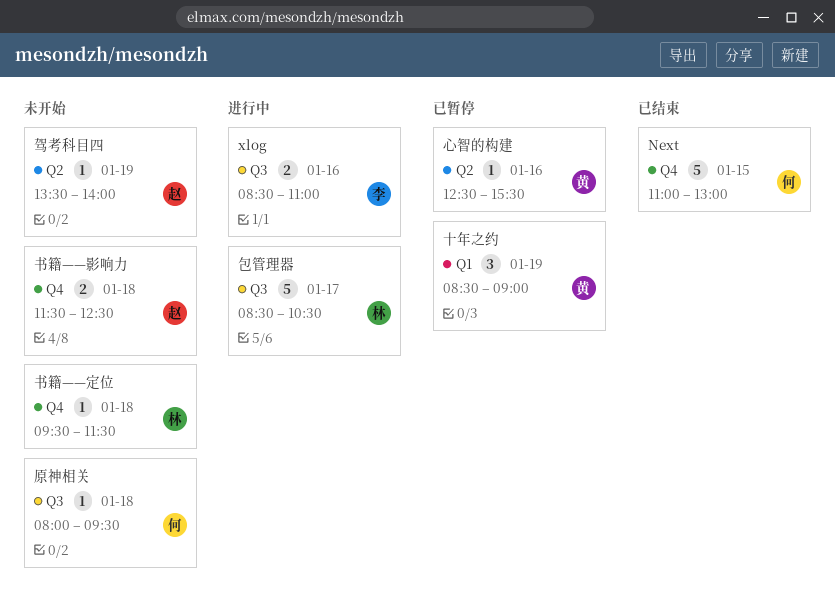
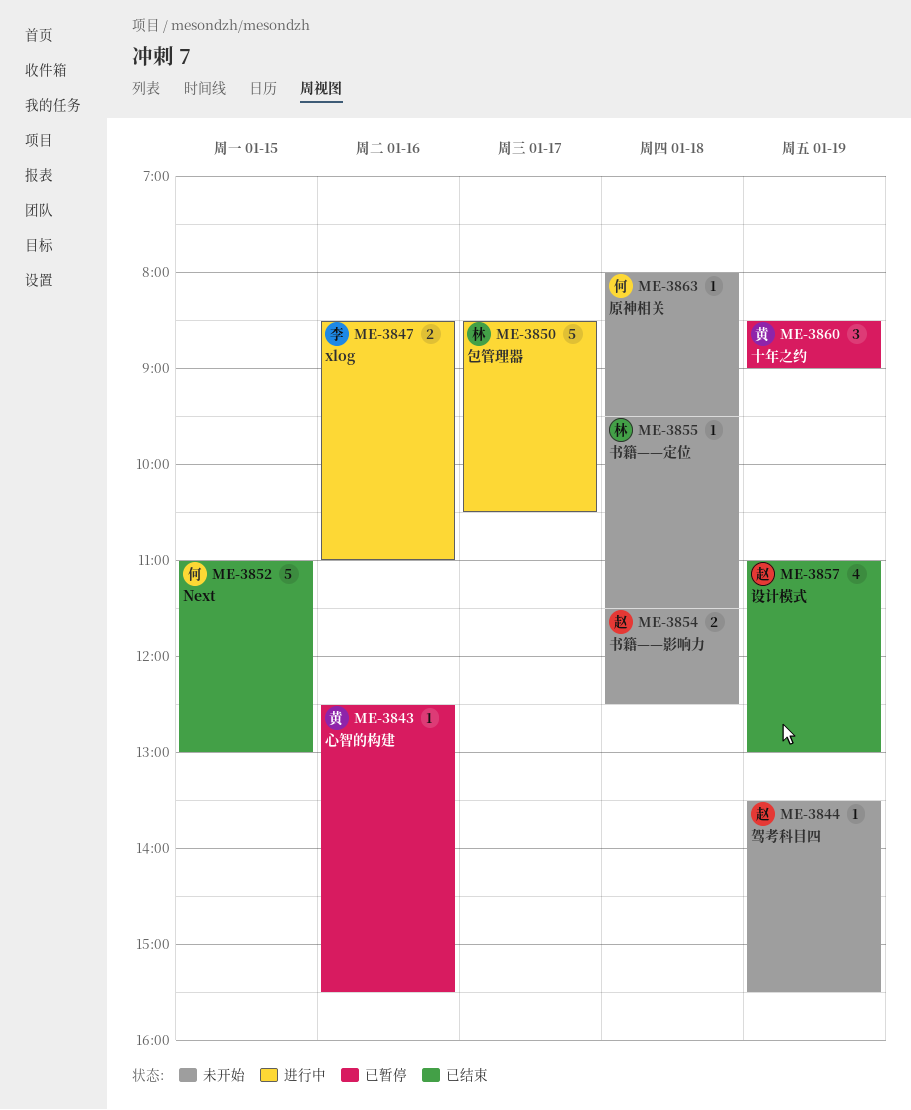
设计模式: none -> present
驾考科目四, ends: 14:00 -> 15:30

